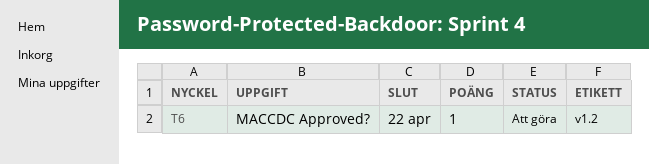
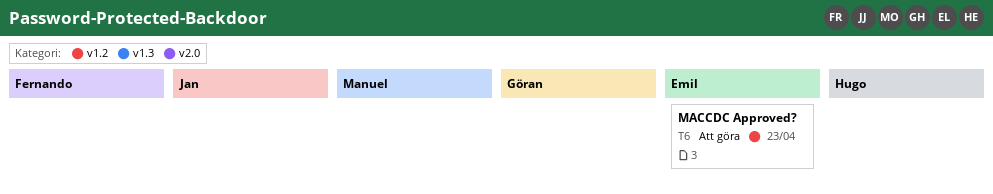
T6, due: Apr 22 -> Apr 23

